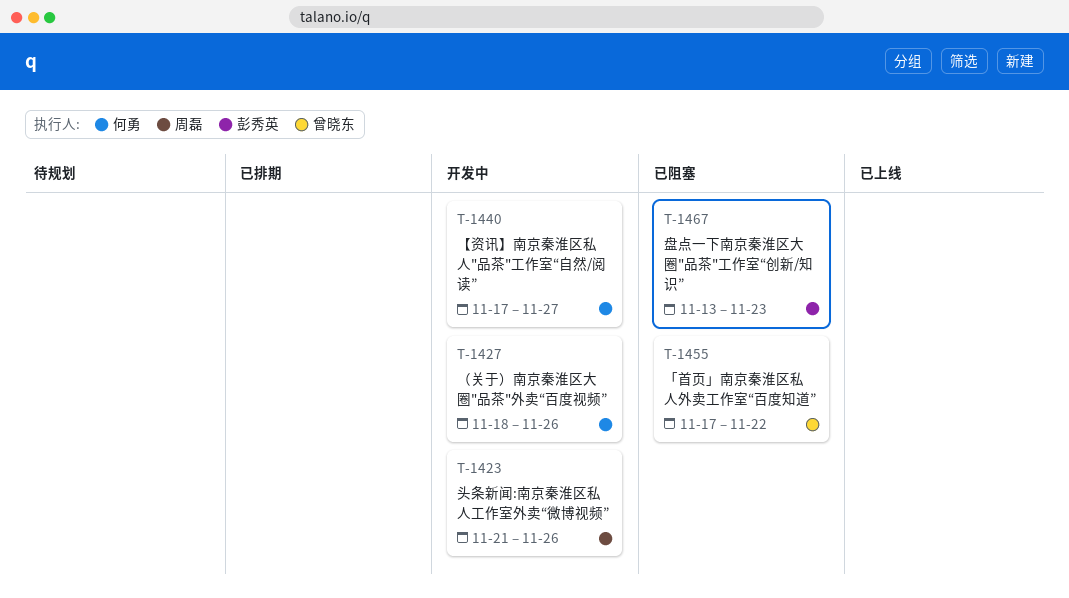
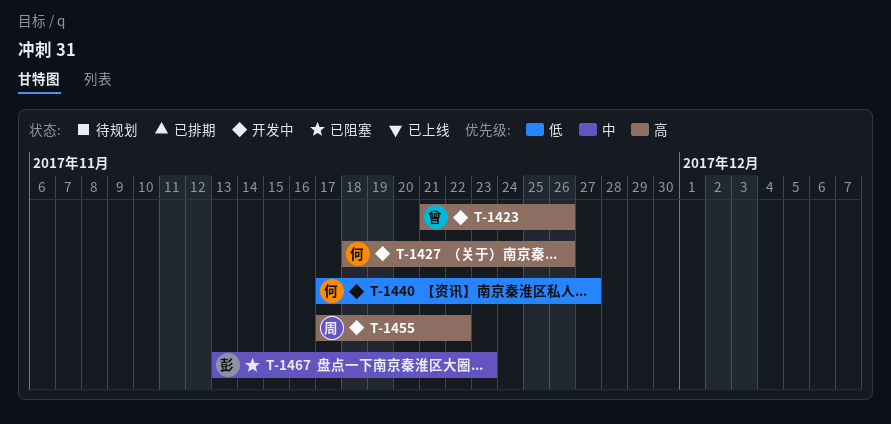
T-1423, owner: 周磊 -> 曾晓东
T-1455, status: 已阻塞 -> 开发中
T-1455, owner: 曾晓东 -> 周磊

